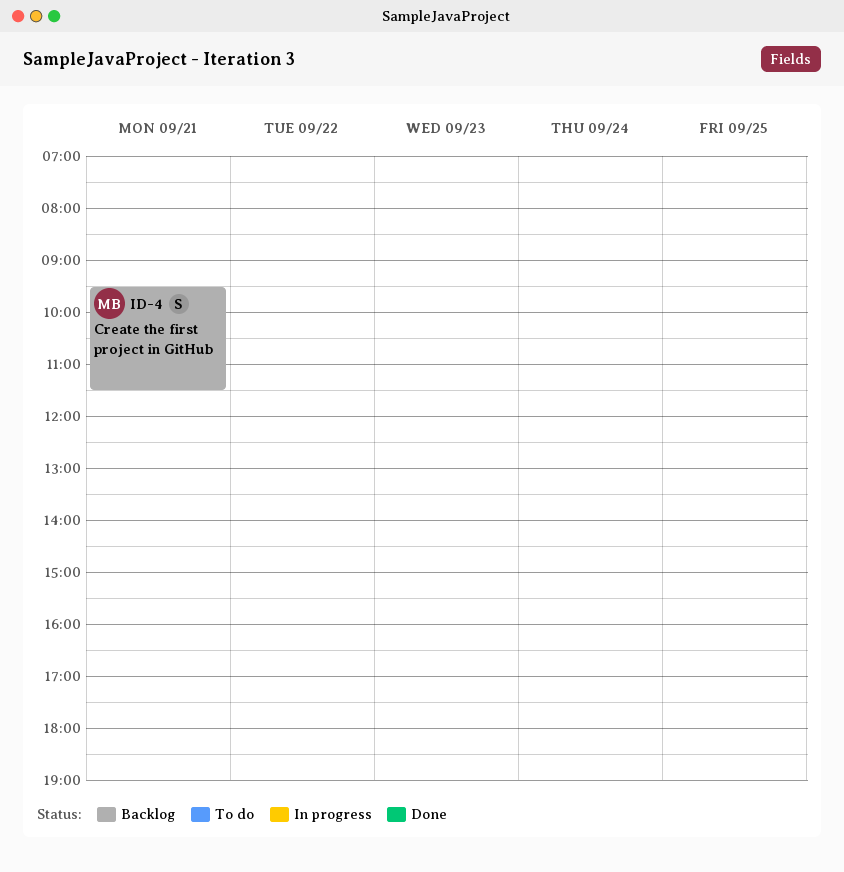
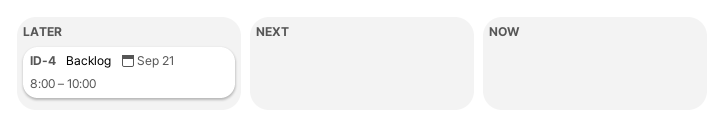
ID-4, begins: 09:30 -> 08:00
ID-4, ends: 11:30 -> 10:00

